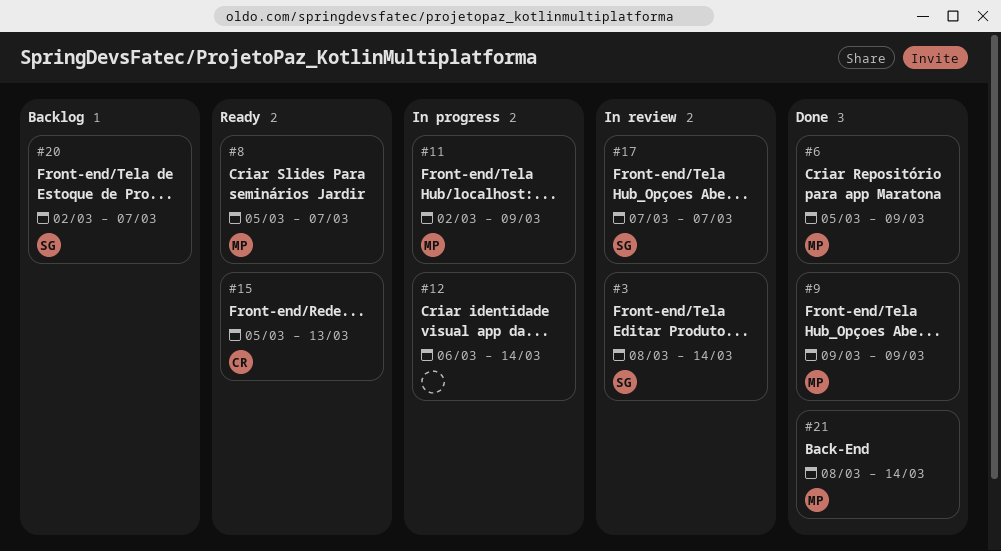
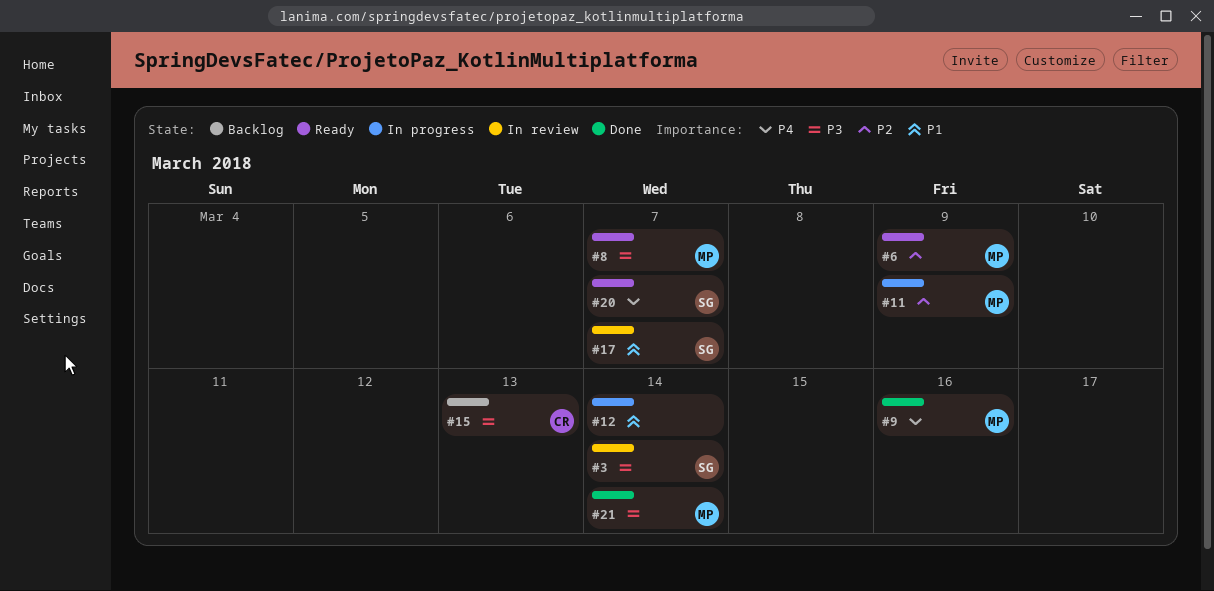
#6, status: Done -> Ready
#9, due: Mar 9 -> Mar 16
#15, status: Ready -> Backlog
#20, status: Backlog -> Ready

